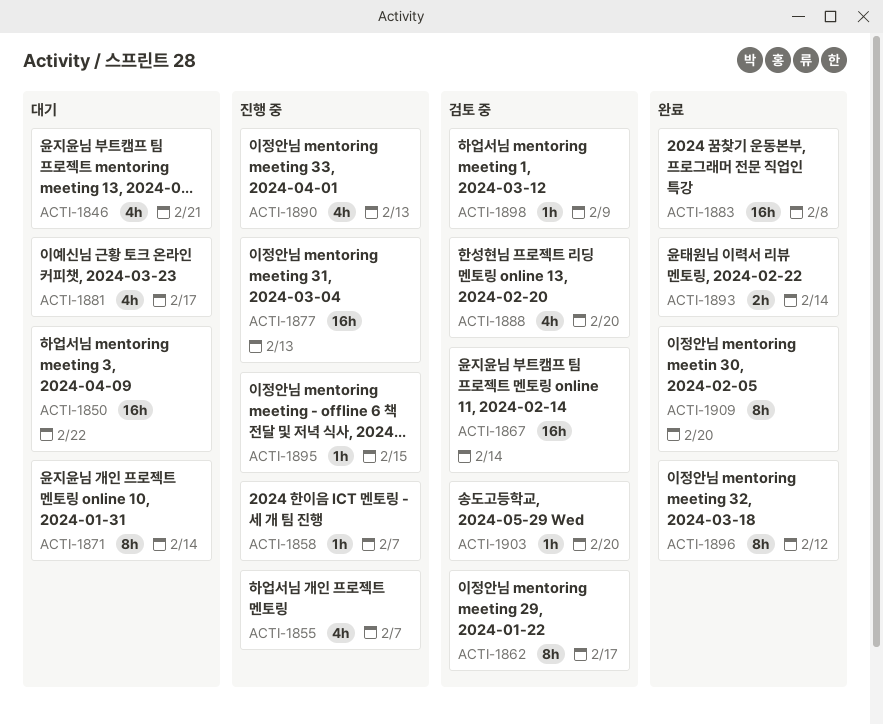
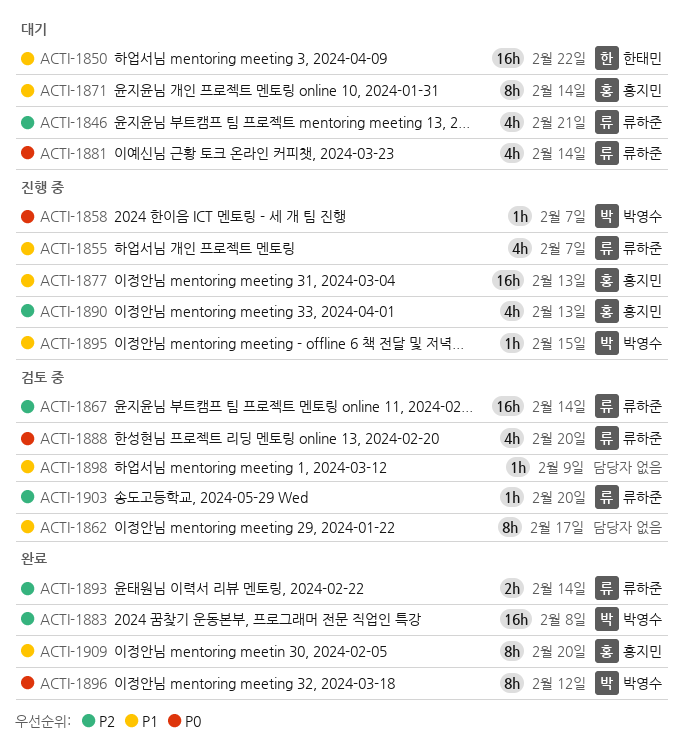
ACTI-1881, due: Feb 17 -> Feb 14

